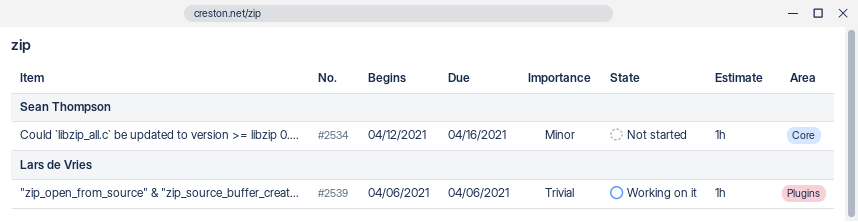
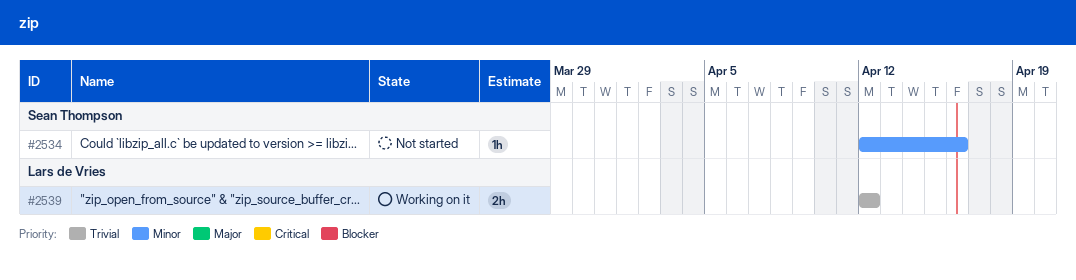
#2539, estimate: 1h -> 2h
#2539, start: Apr 6 -> Apr 12
#2539, due: Apr 6 -> Apr 12

